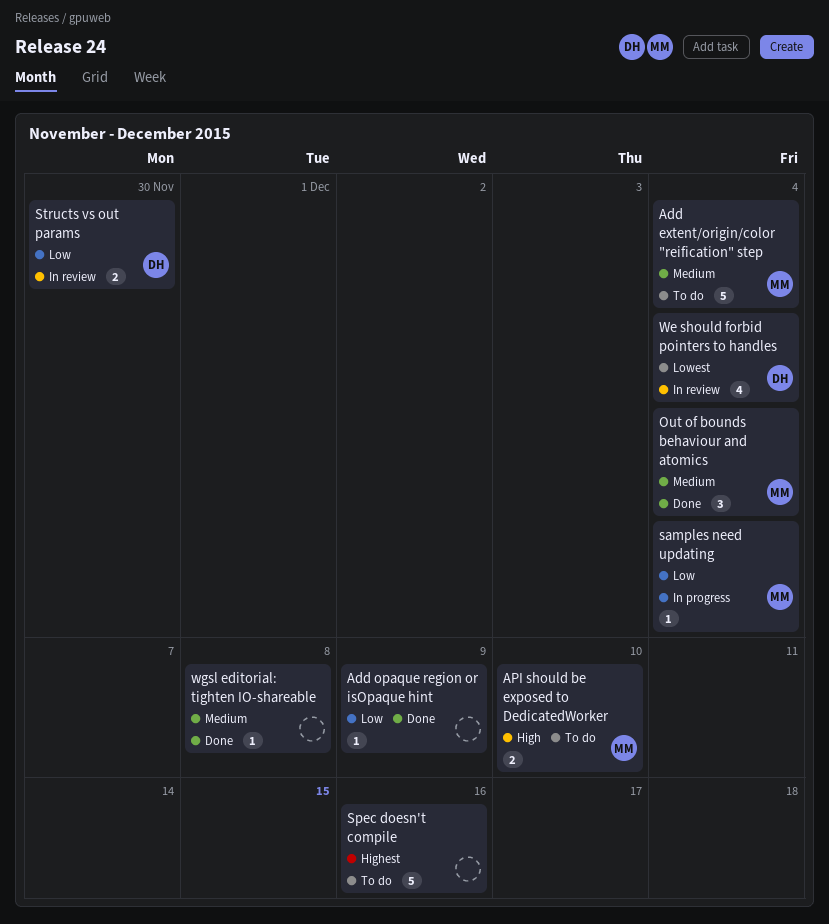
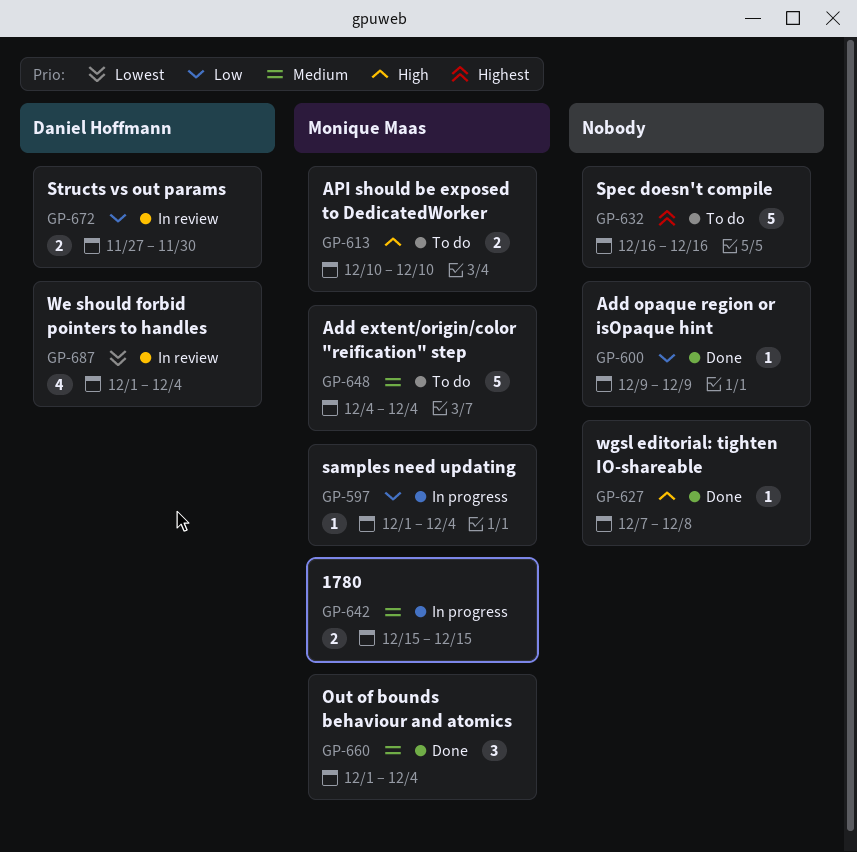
1780: none -> present
wgsl editorial: tighten IO-shareable, priority: Medium -> High

